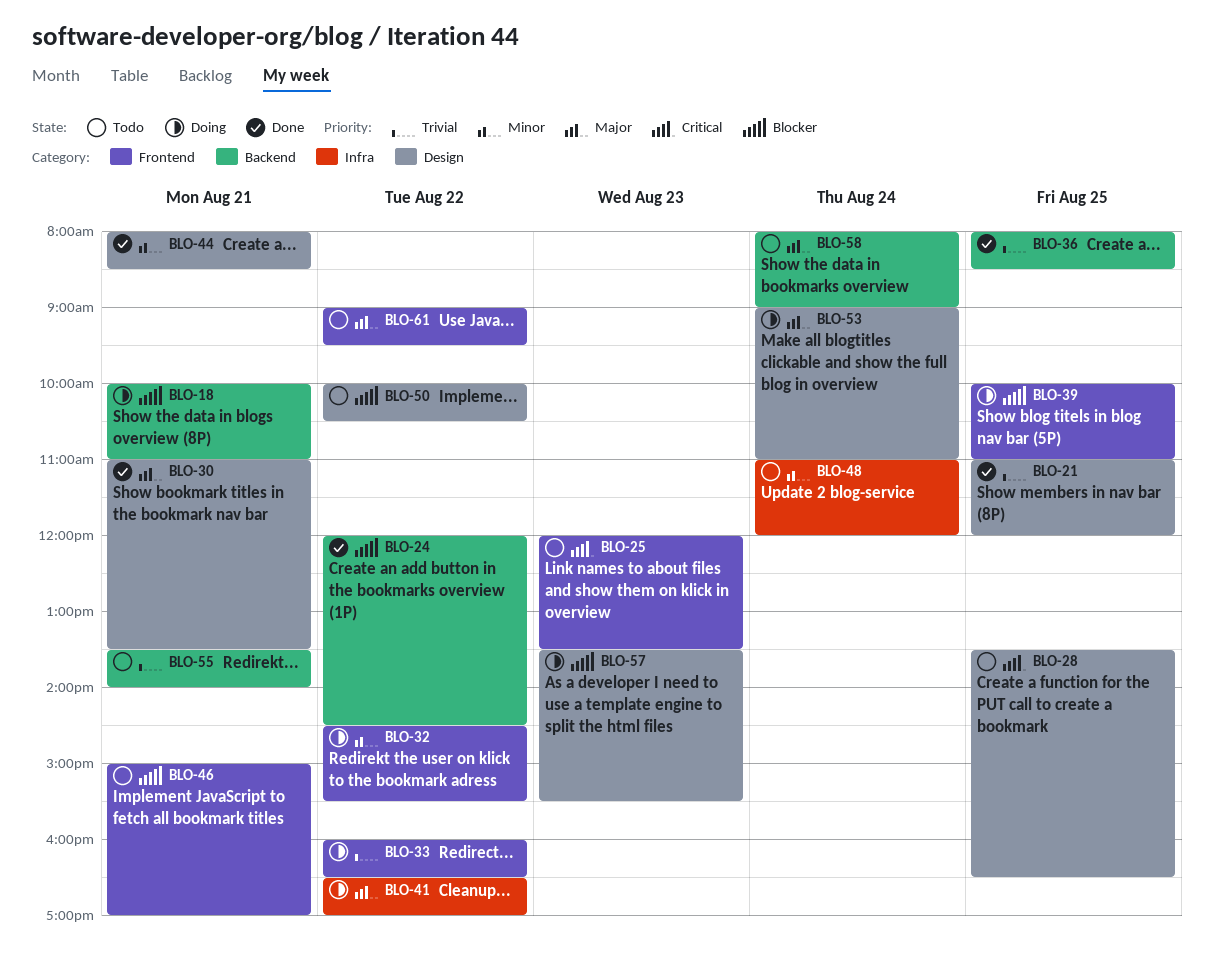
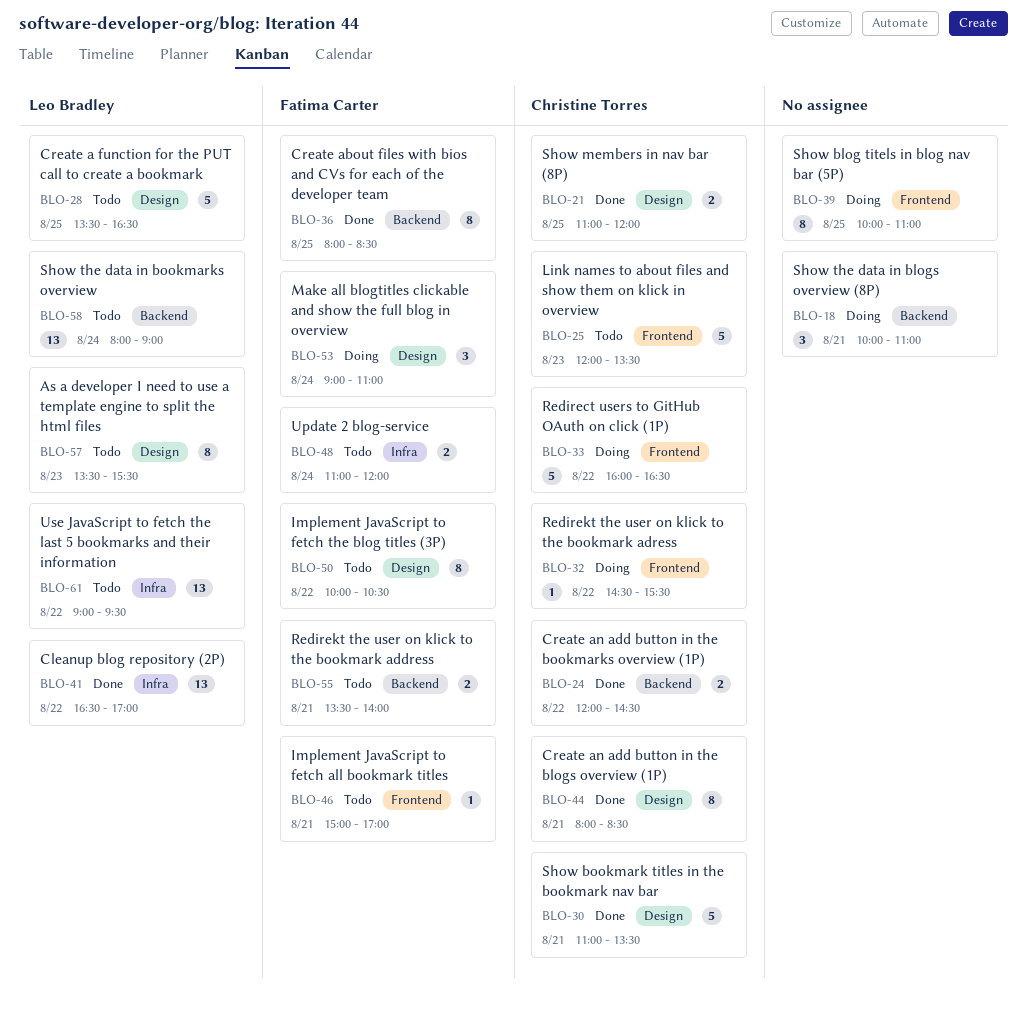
BLO-41, status: Doing -> Done
BLO-57, status: Doing -> Todo
BLO-61, label: Frontend -> Infra

